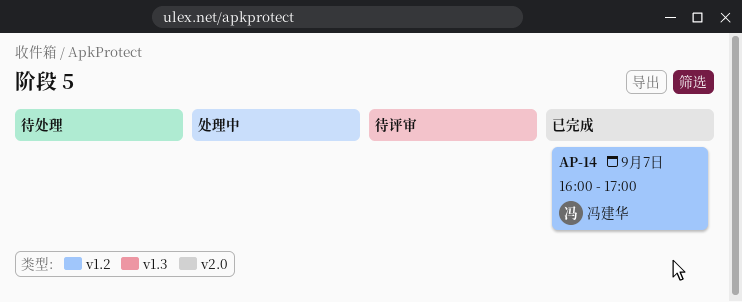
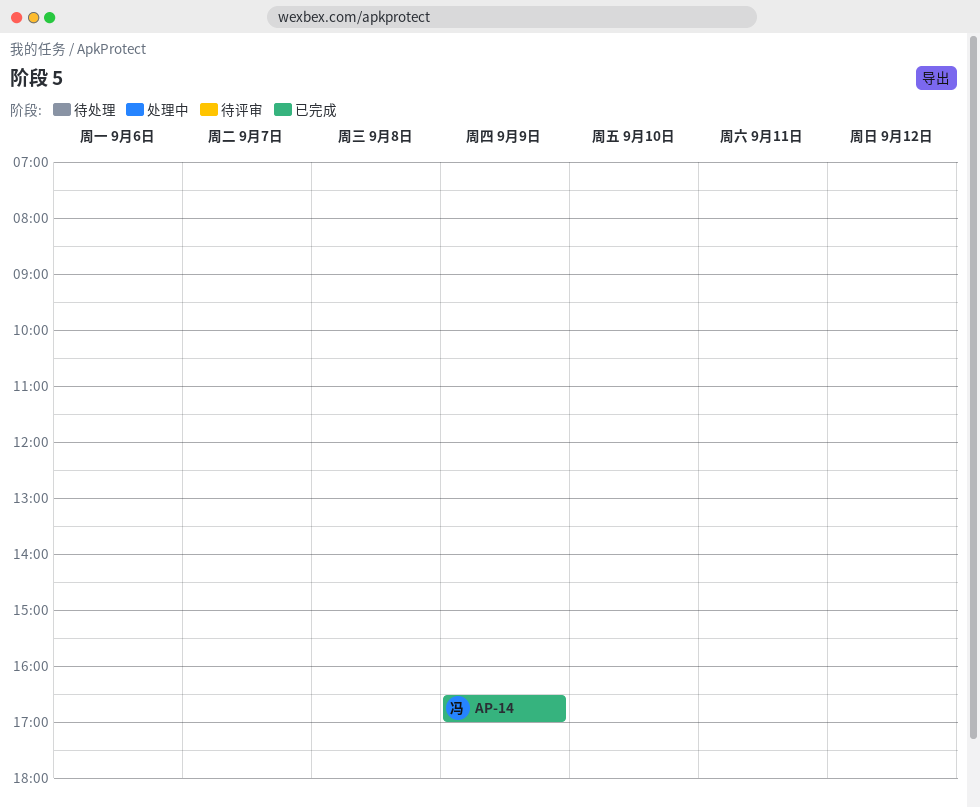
AP-14, day: Sep 7 -> Sep 9
AP-14, begins: 16:00 -> 16:30

